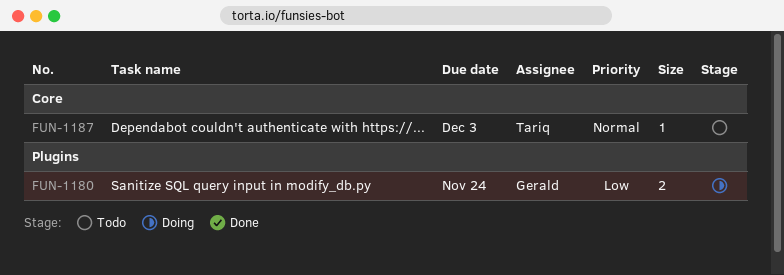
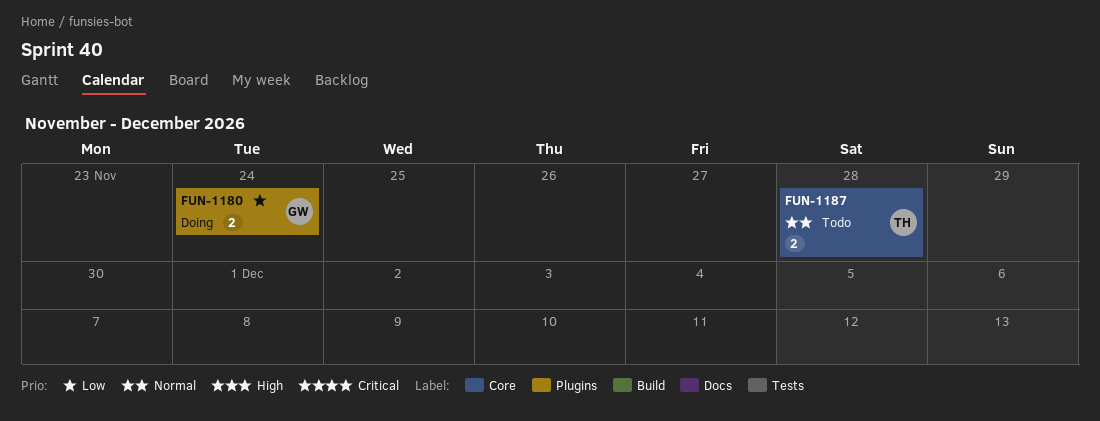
FUN-1187, estimate: 1 -> 2
FUN-1187, due: Dec 3 -> Nov 28

